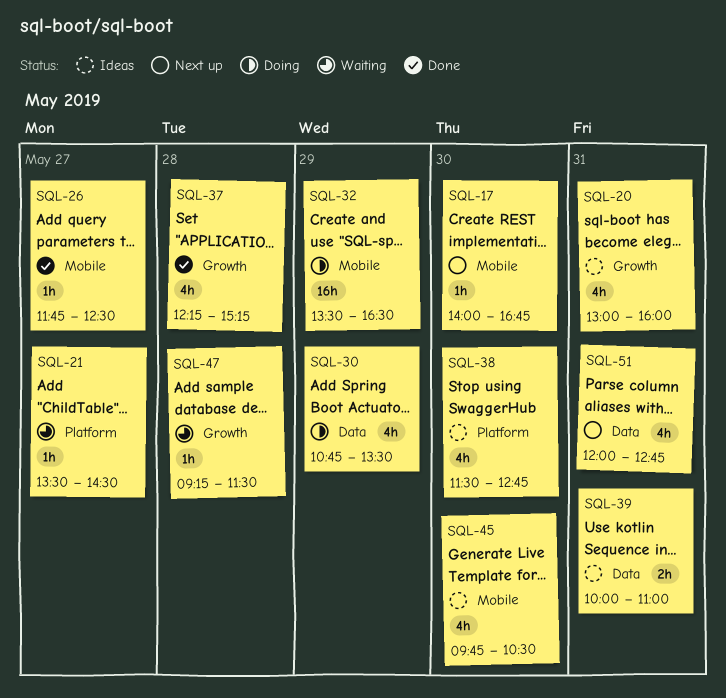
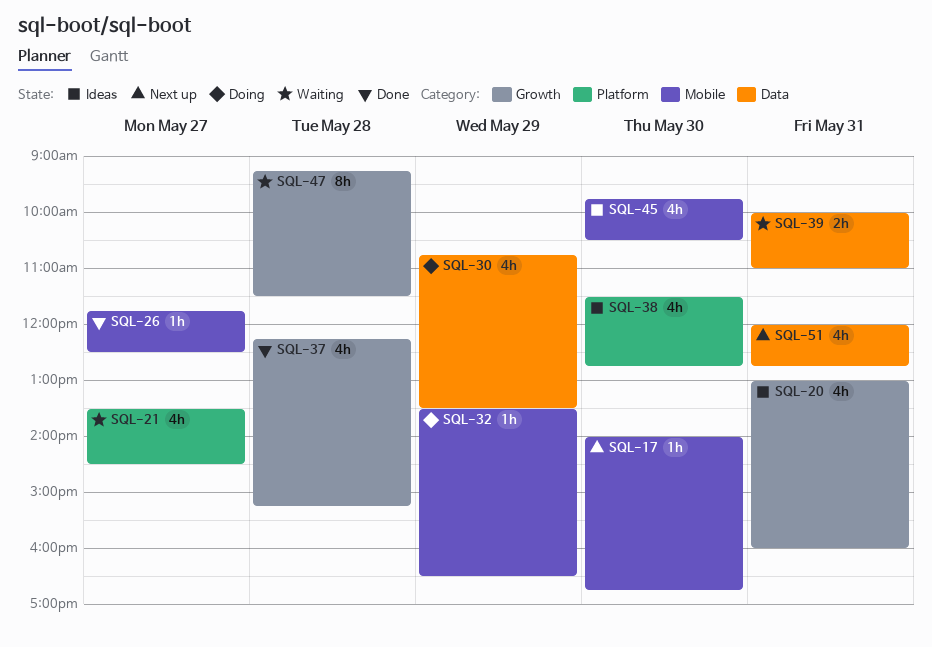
SQL-21, estimate: 1h -> 4h
SQL-32, estimate: 16h -> 1h
SQL-39, status: Ideas -> Waiting
SQL-47, estimate: 1h -> 8h

